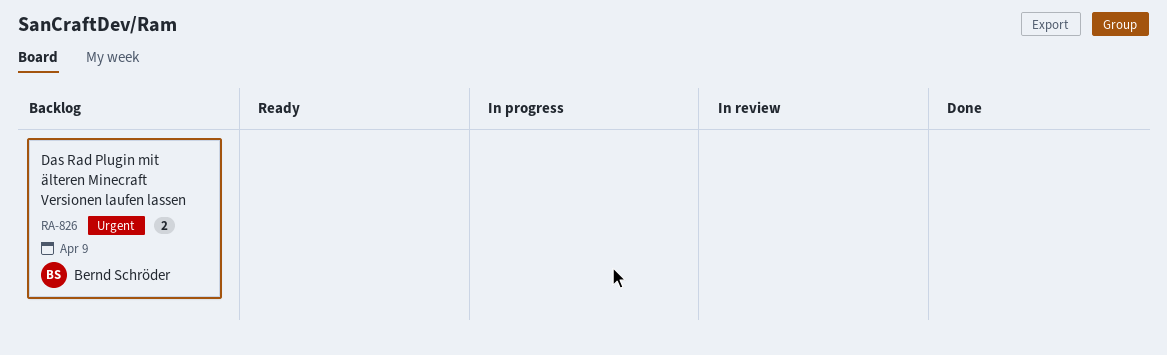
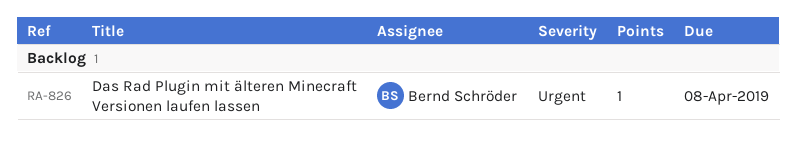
RA-826, estimate: 2 -> 1
RA-826, due: Apr 9 -> Apr 8

